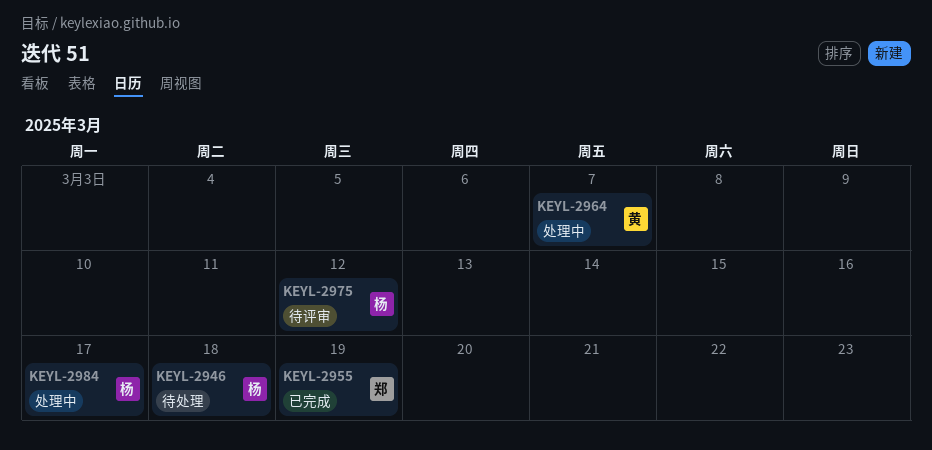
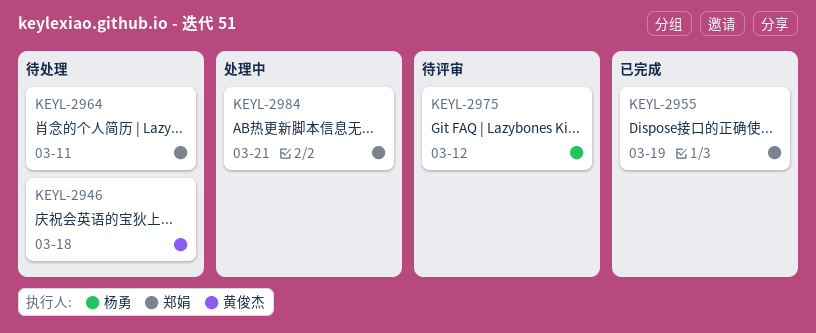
KEYL-2946, owner: 杨勇 -> 黄俊杰
KEYL-2964, status: 处理中 -> 待处理
KEYL-2964, owner: 黄俊杰 -> 郑娟
KEYL-2964, due: Mar 7 -> Mar 11
KEYL-2984, owner: 杨勇 -> 郑娟
KEYL-2984, due: Mar 17 -> Mar 21

